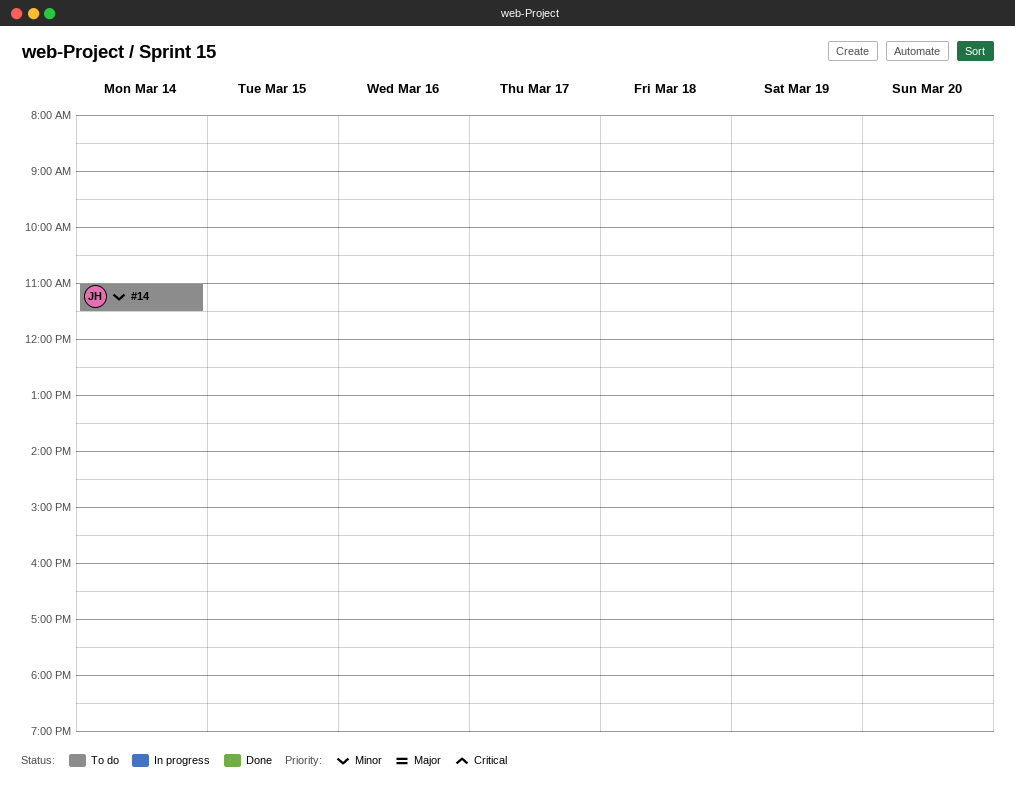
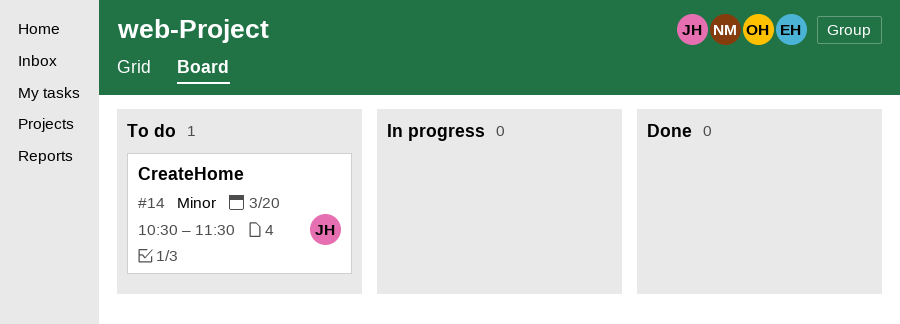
#14, day: Mar 14 -> Mar 20
#14, begins: 11:00 -> 10:30

